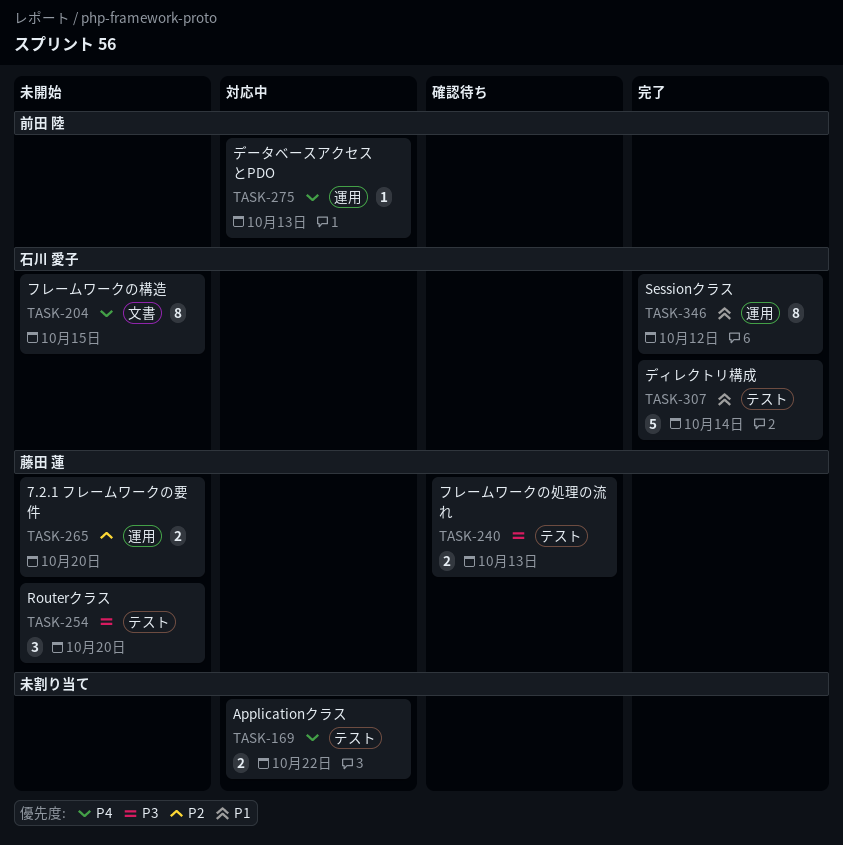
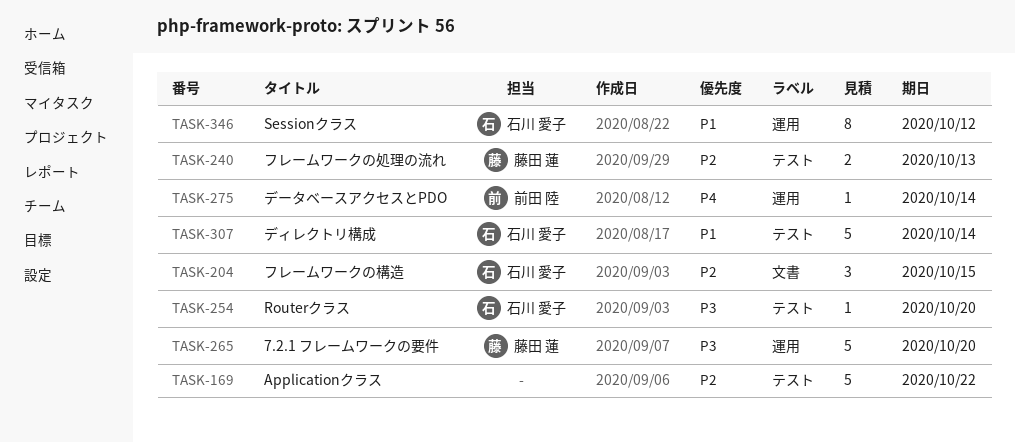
TASK-169, priority: P4 -> P2
TASK-169, estimate: 2 -> 5
TASK-204, priority: P4 -> P2
TASK-204, estimate: 8 -> 3
TASK-240, priority: P3 -> P2
TASK-254, owner: 藤田 蓮 -> 石川 愛子
TASK-254, estimate: 3 -> 1
TASK-265, priority: P2 -> P3
TASK-265, estimate: 2 -> 5
TASK-275, due: Oct 13 -> Oct 14

